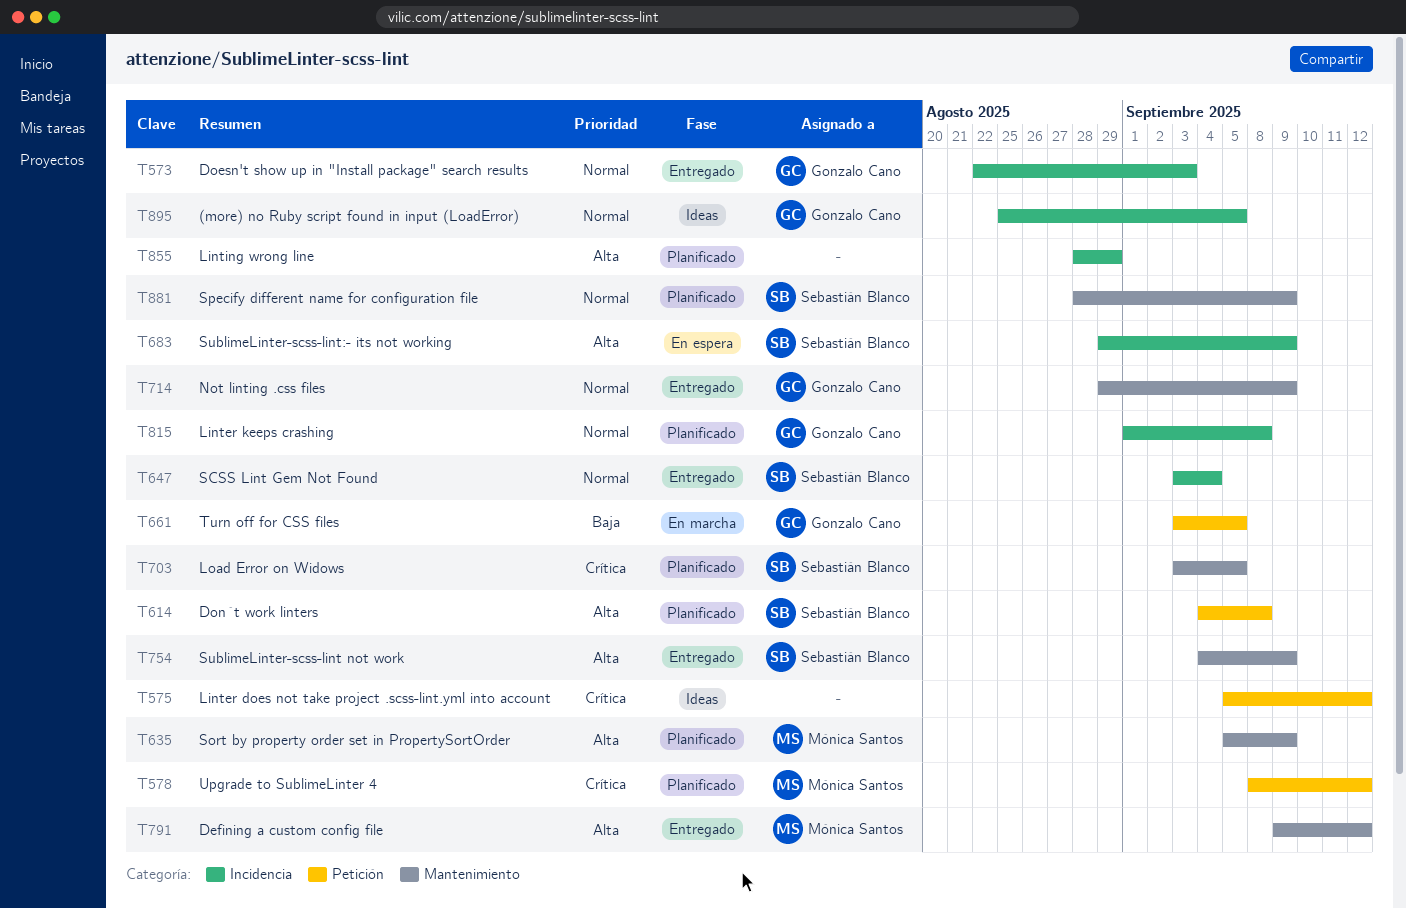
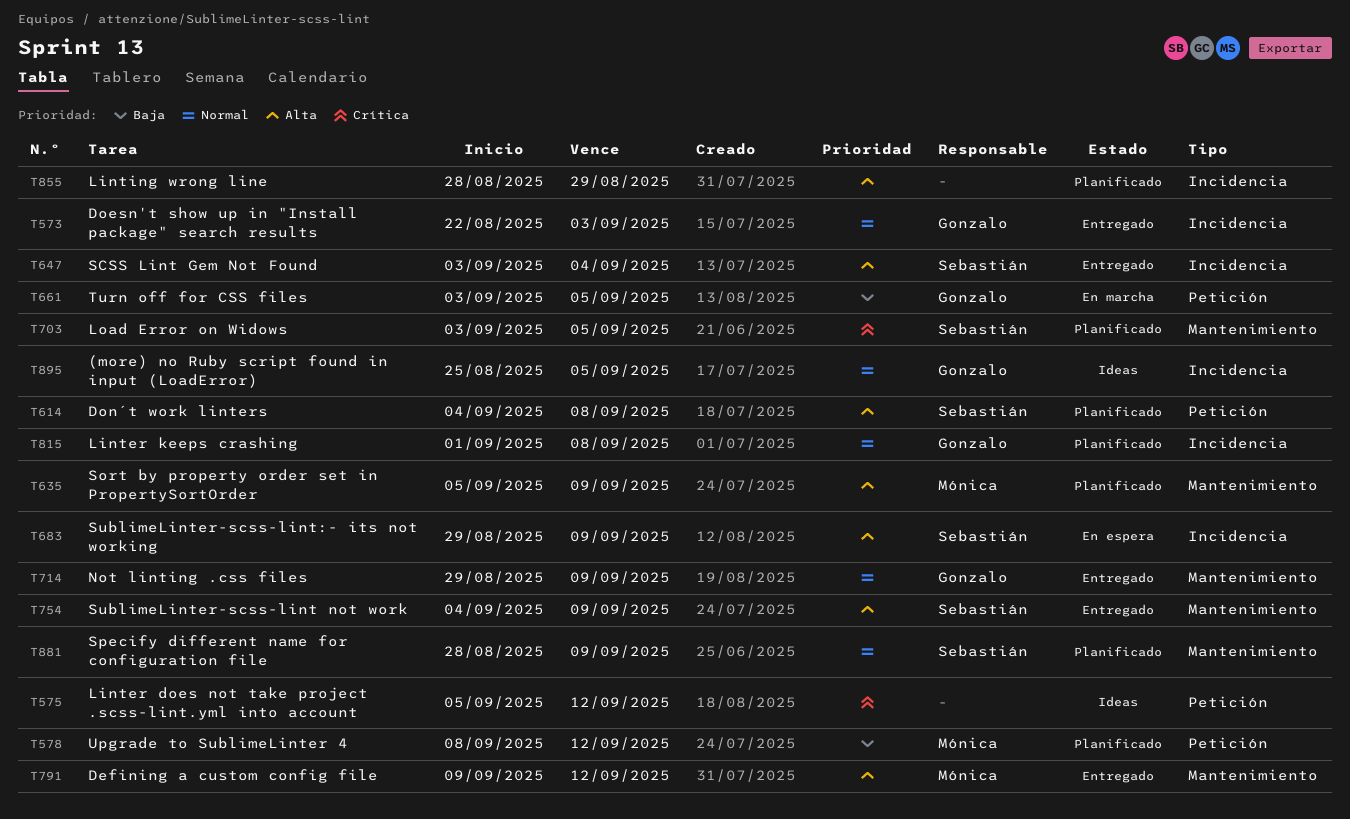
T578, priority: Crítica -> Baja
T647, priority: Normal -> Alta

